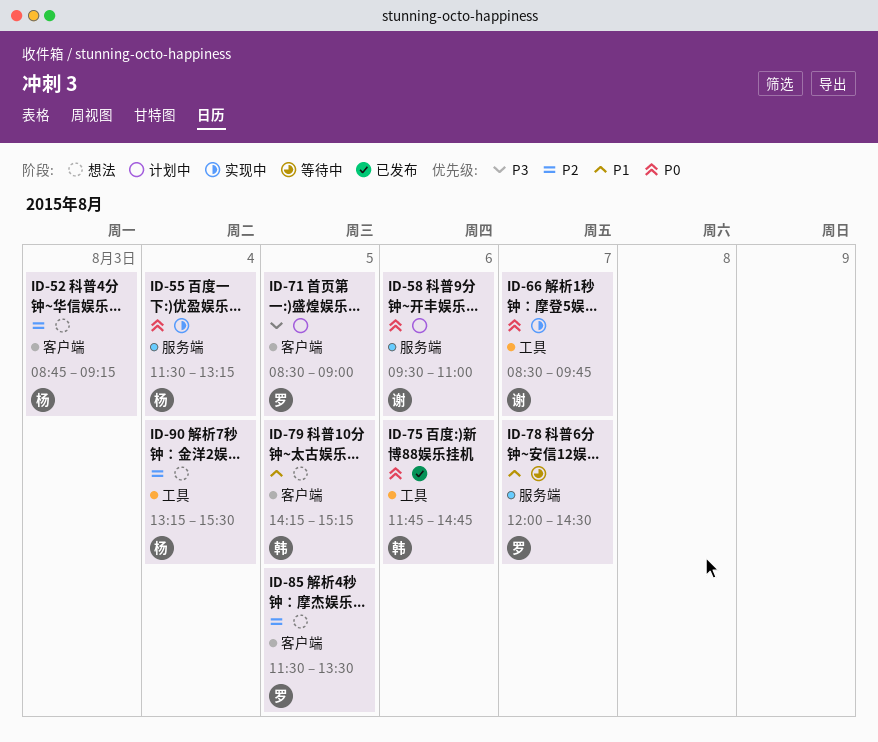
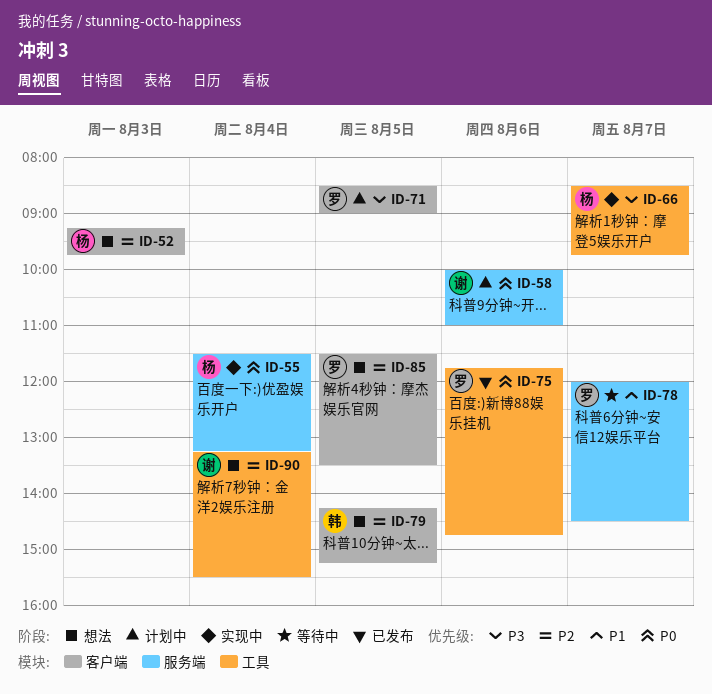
ID-52, begins: 08:45 -> 09:15
ID-52, ends: 09:15 -> 09:45
ID-58, begins: 09:30 -> 10:00
ID-66, owner: 谢 -> 杨
ID-66, priority: P0 -> P3
ID-75, owner: 韩 -> 罗
ID-79, priority: P1 -> P2
ID-90, owner: 杨 -> 谢

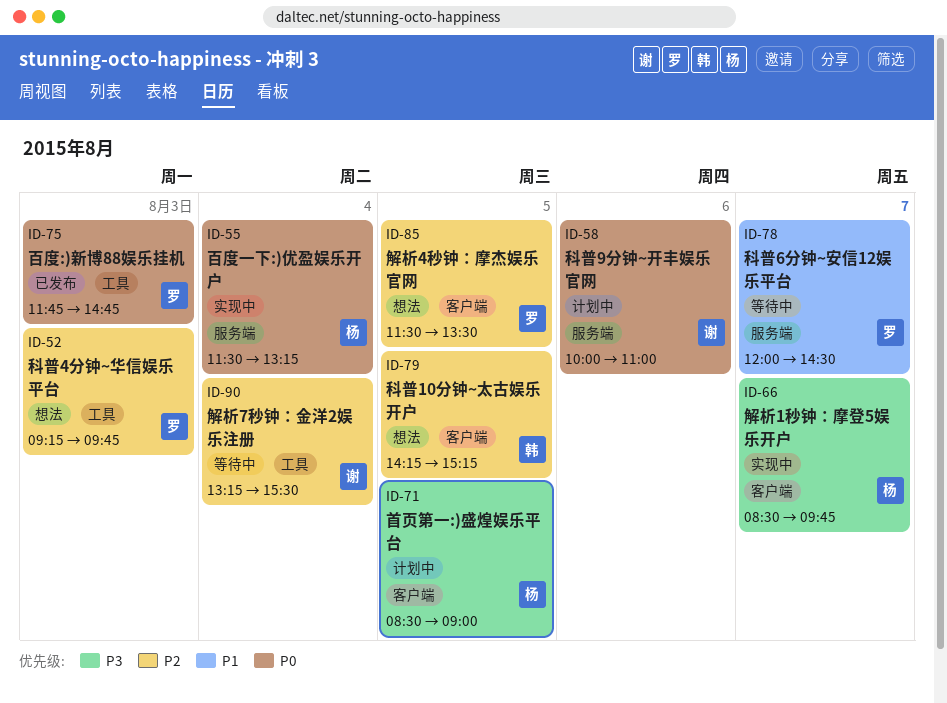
ID-52, owner: 杨 -> 罗
ID-52, label: 客户端 -> 工具
ID-66, label: 工具 -> 客户端
ID-71, owner: 罗 -> 杨
ID-75, day: Aug 6 -> Aug 3
ID-90, status: 想法 -> 等待中

